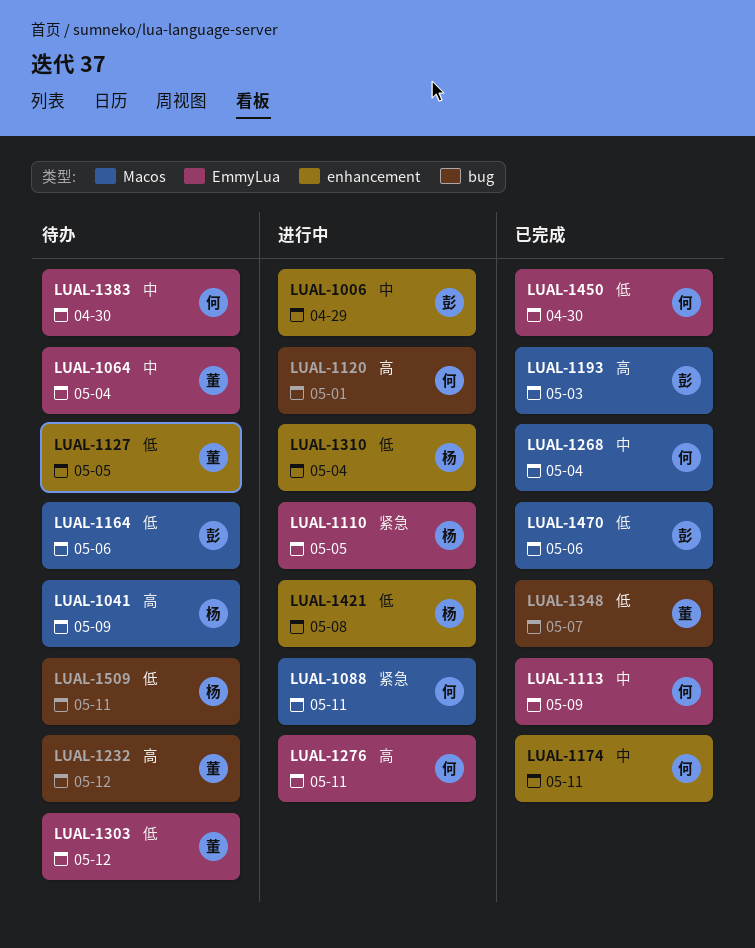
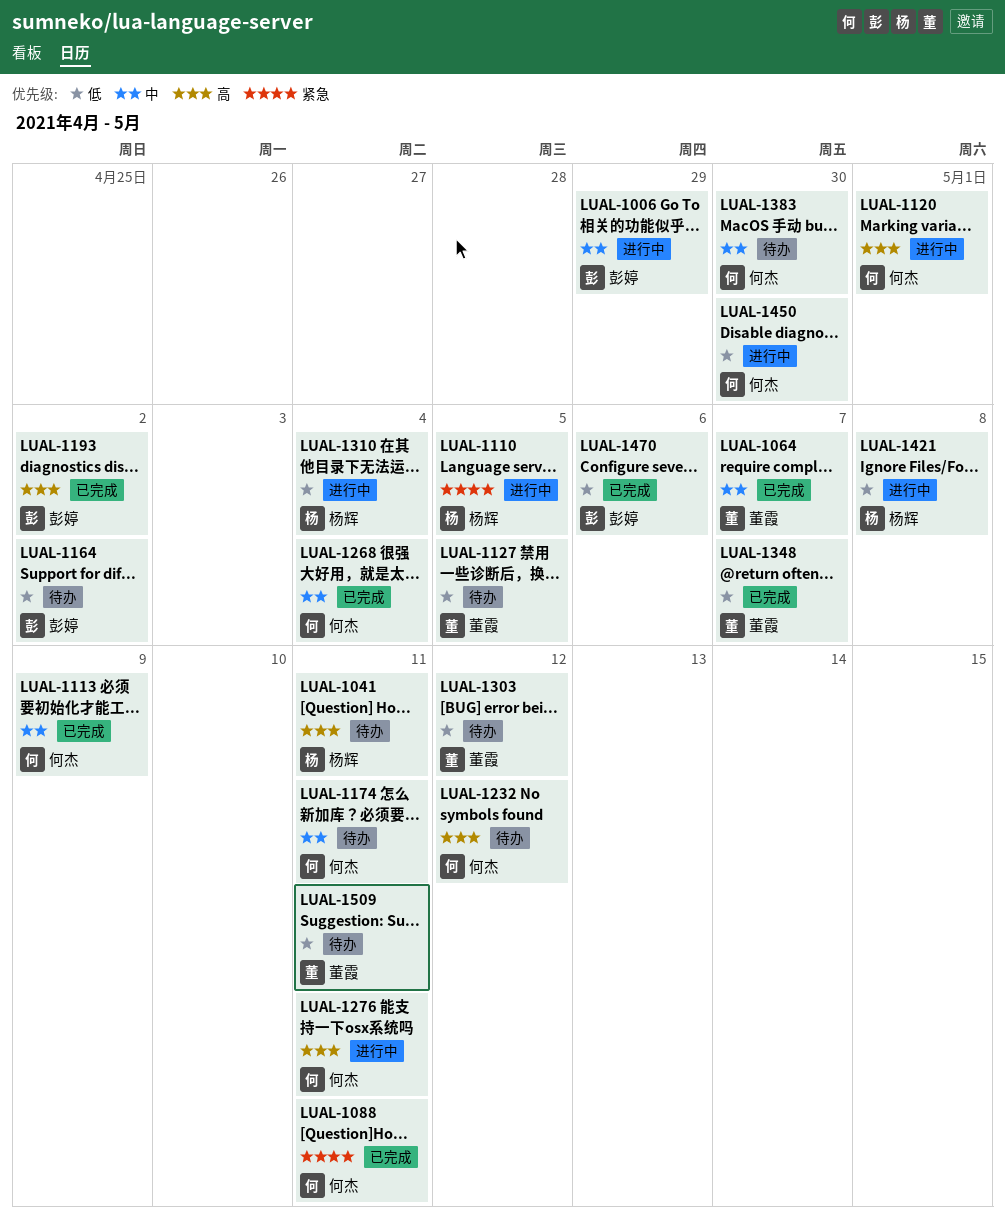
LUAL-1041, due: May 9 -> May 11
LUAL-1064, status: 待办 -> 已完成
LUAL-1064, due: May 4 -> May 7
LUAL-1088, status: 进行中 -> 已完成
LUAL-1164, due: May 6 -> May 2
LUAL-1174, status: 已完成 -> 待办
LUAL-1193, due: May 3 -> May 2
LUAL-1232, owner: 董霞 -> 何杰
LUAL-1450, status: 已完成 -> 进行中
LUAL-1509, owner: 杨辉 -> 董霞

